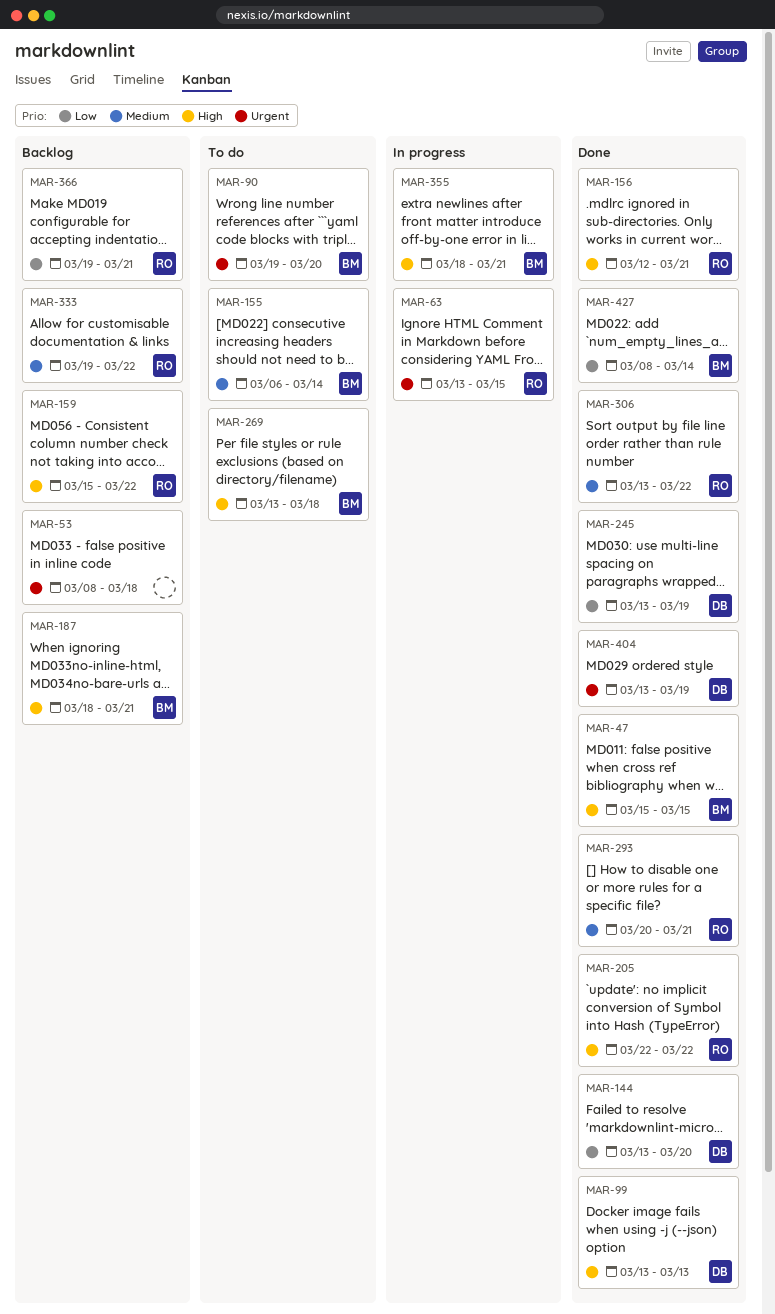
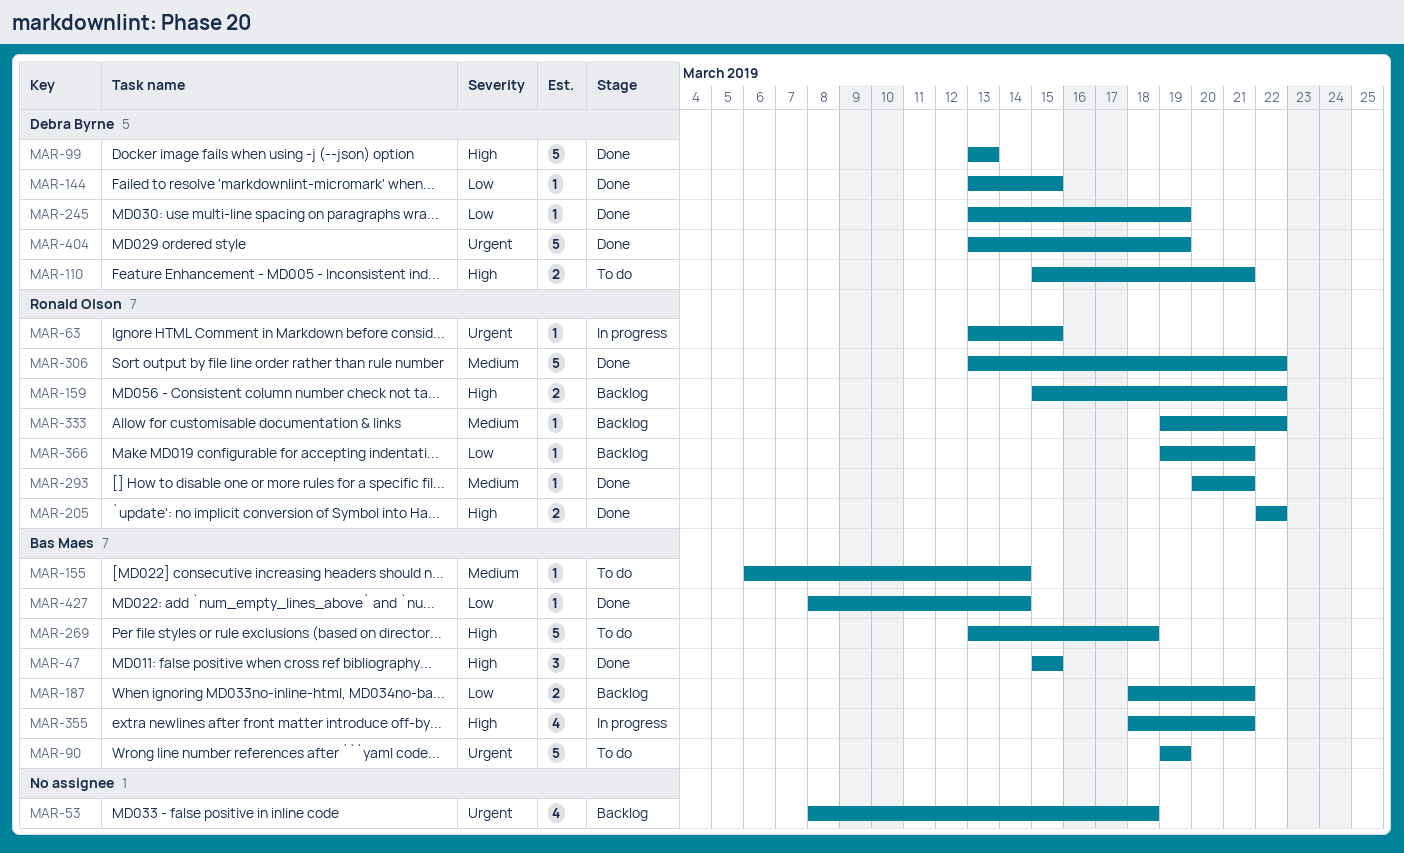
MAR-90, due: Mar 20 -> Mar 19
MAR-110: none -> present
MAR-144, due: Mar 20 -> Mar 15
MAR-156: present -> none
MAR-187, priority: High -> Low

